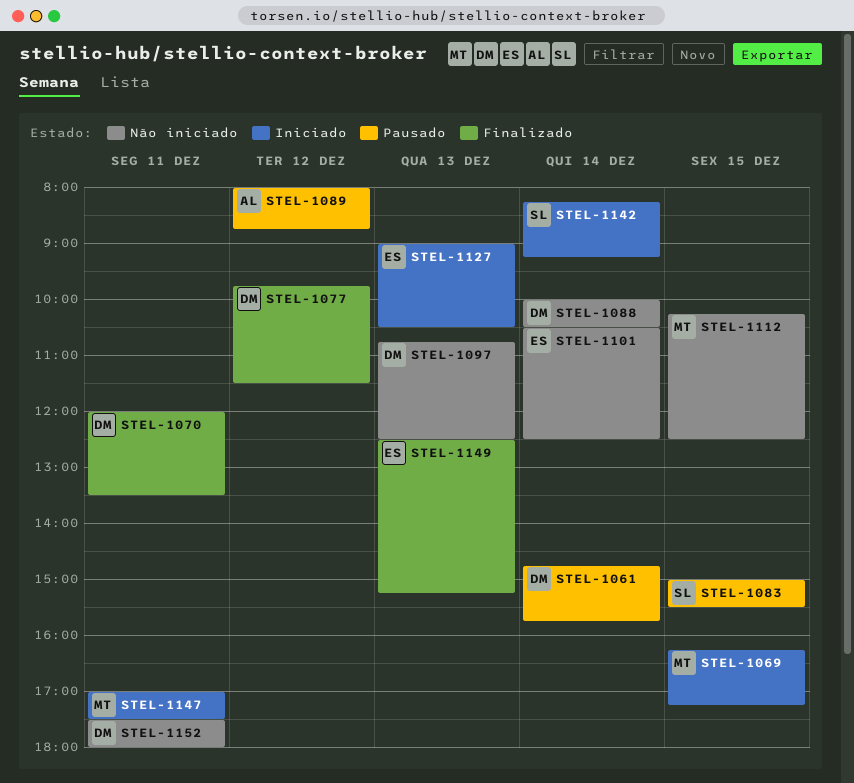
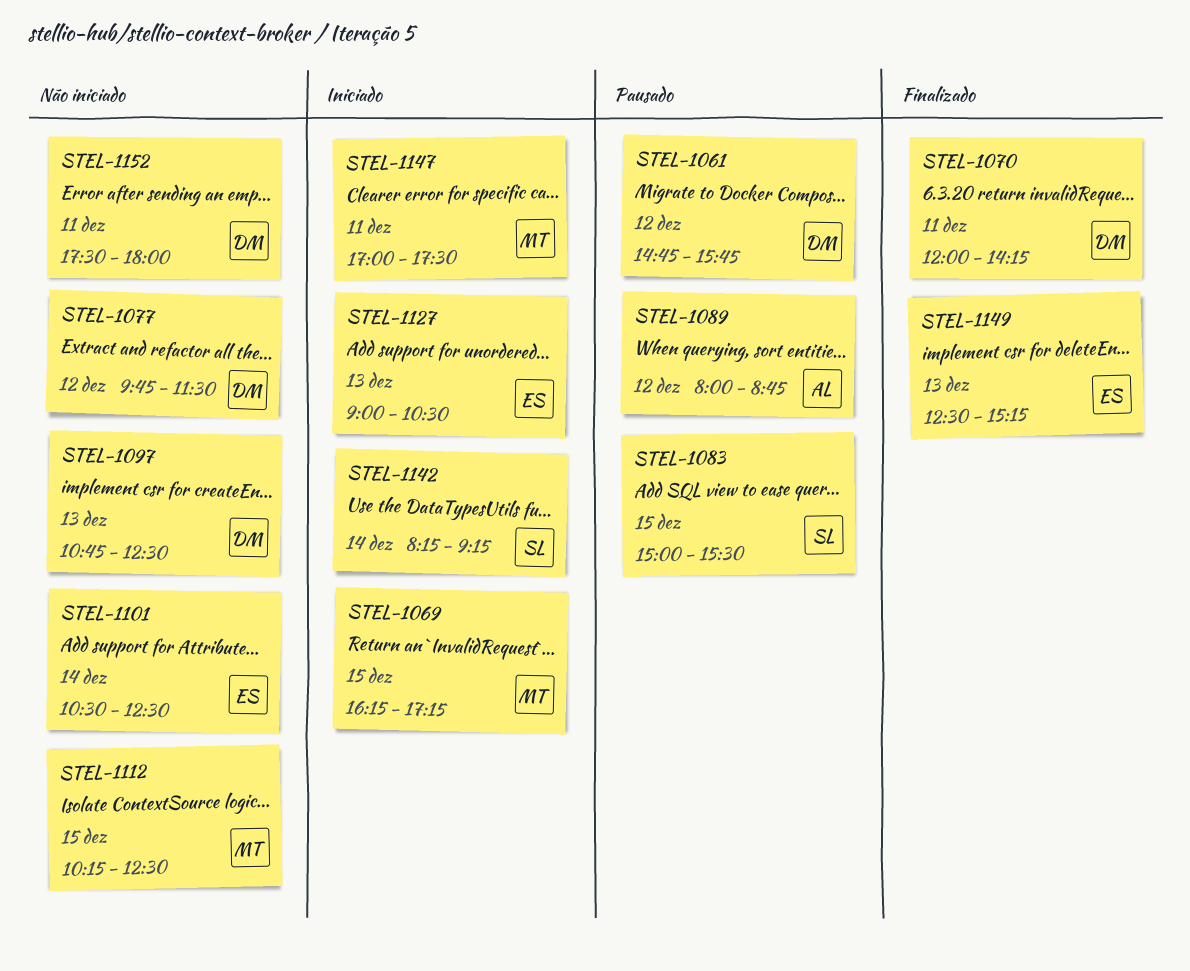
STEL-1061, day: Dec 14 -> Dec 12
STEL-1070, ends: 13:30 -> 14:15
STEL-1077, status: Finalizado -> Não iniciado
STEL-1088: present -> none

